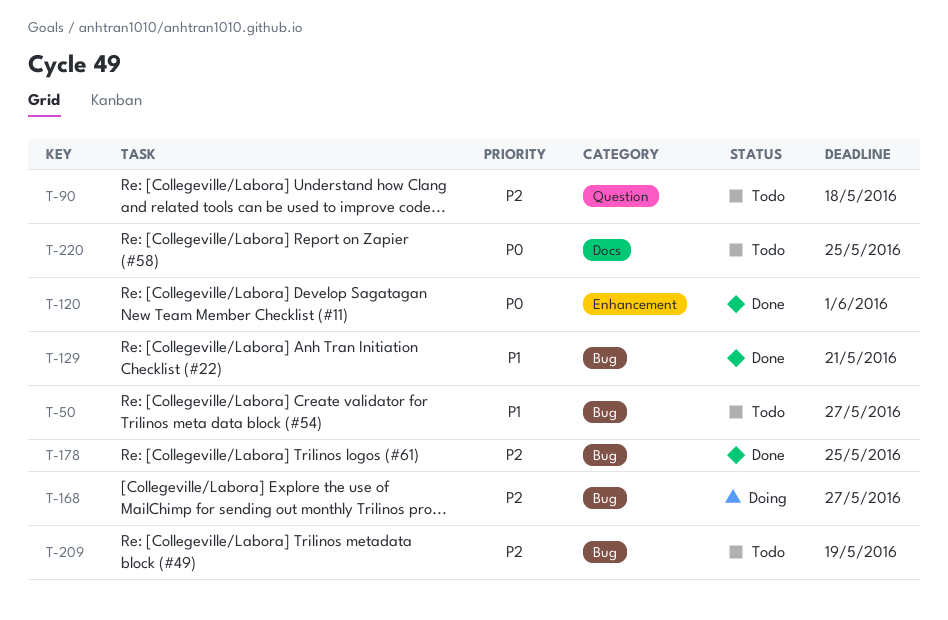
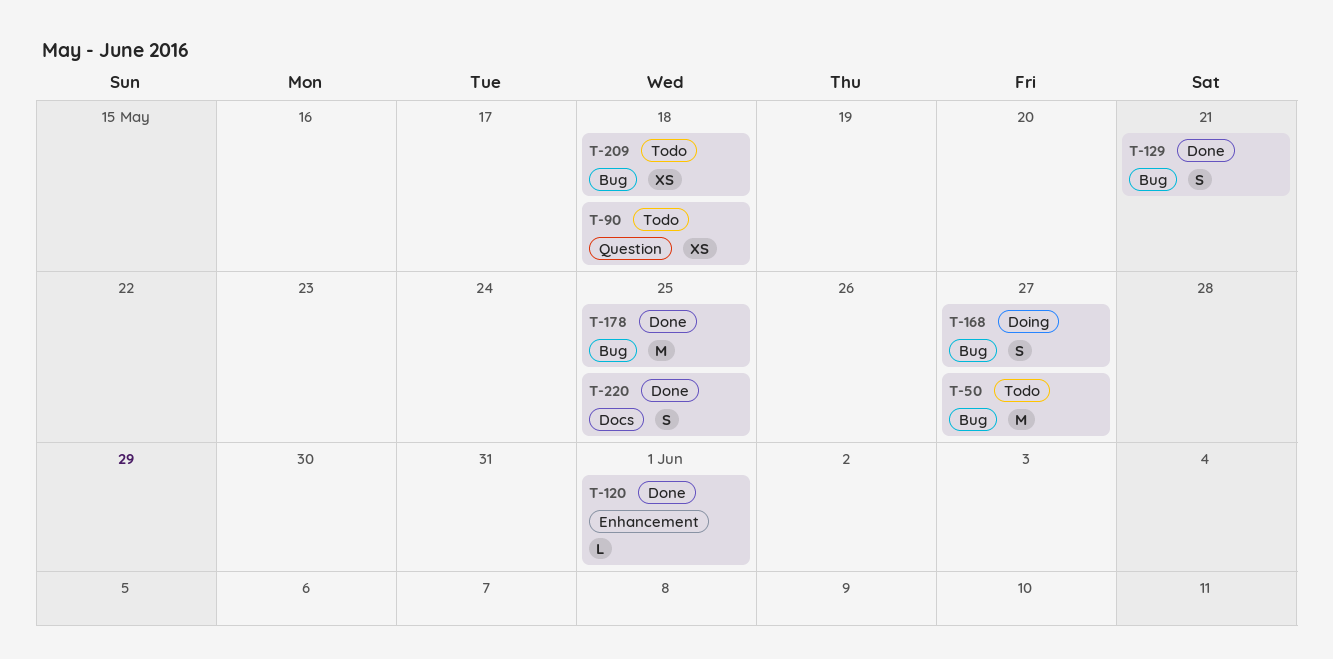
T-209, due: May 19 -> May 18
T-220, status: Todo -> Done

